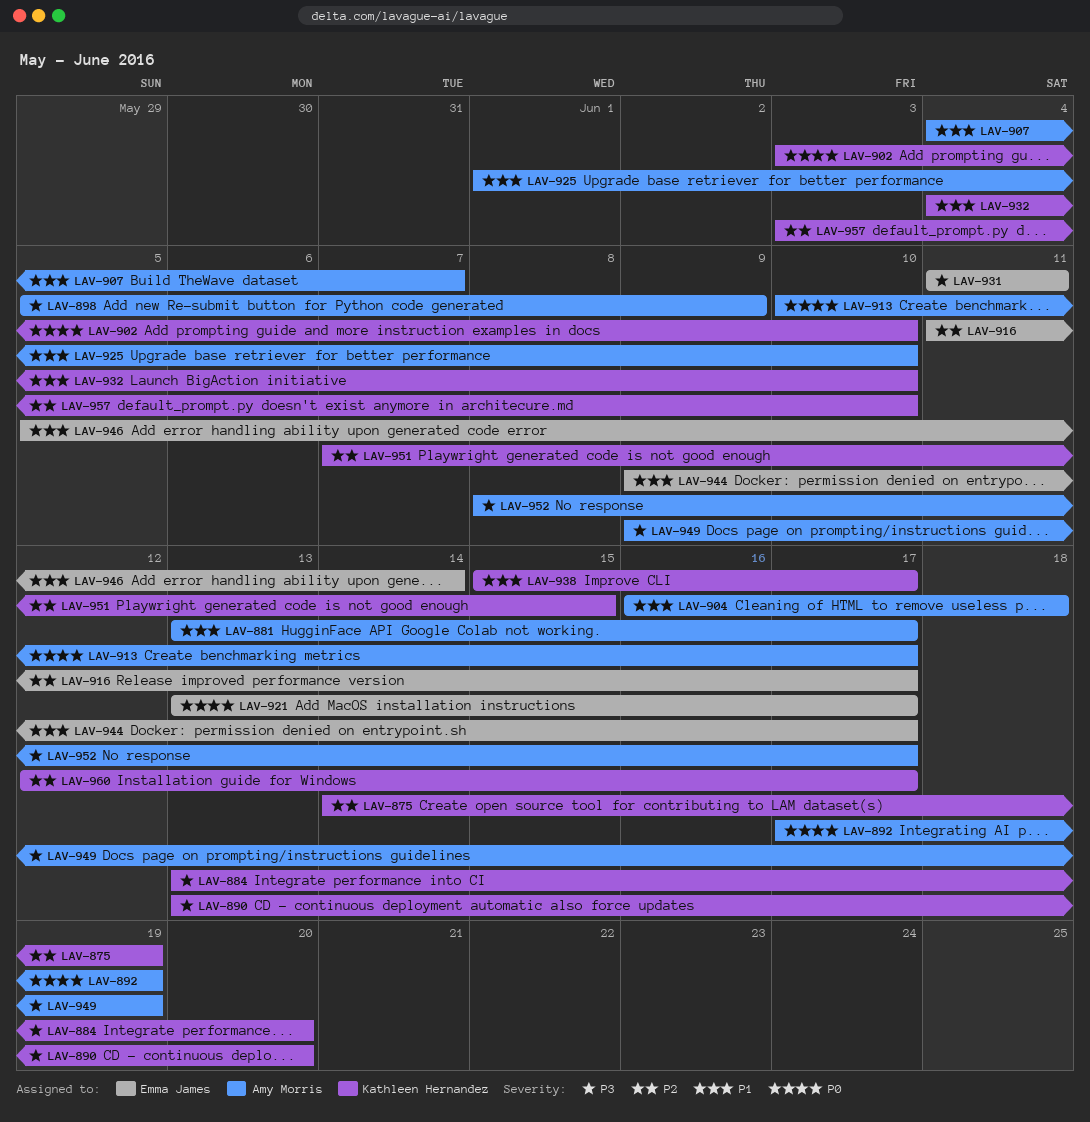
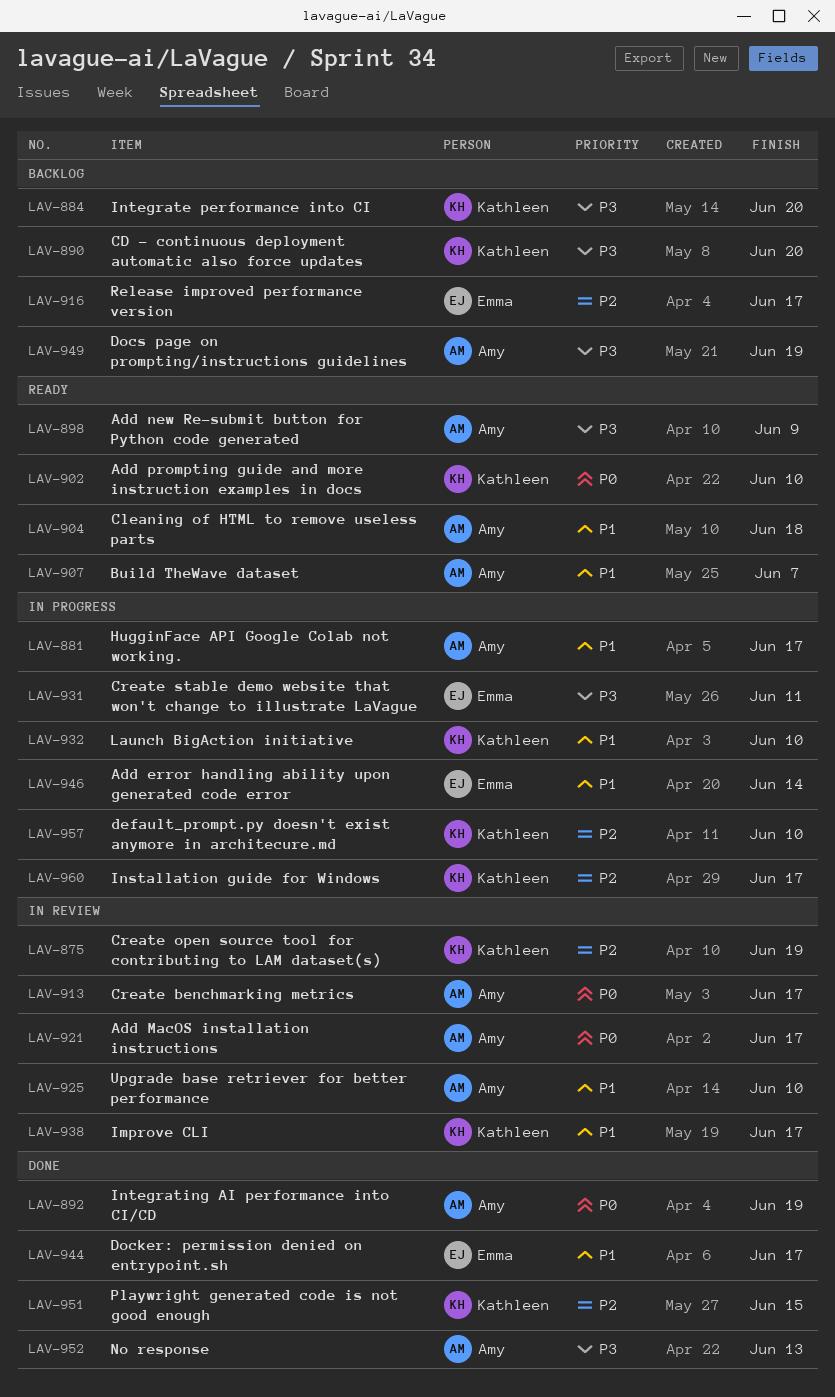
LAV-921, owner: Emma James -> Amy Morris
LAV-952, due: Jun 17 -> Jun 13

